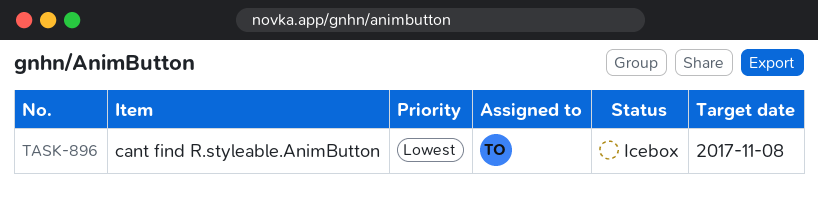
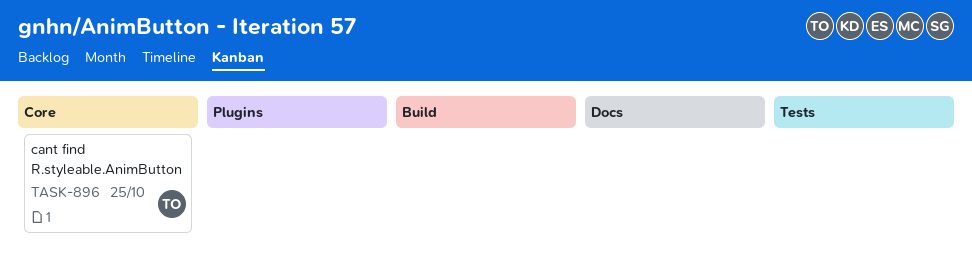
TASK-896, due: Nov 8 -> Oct 25

